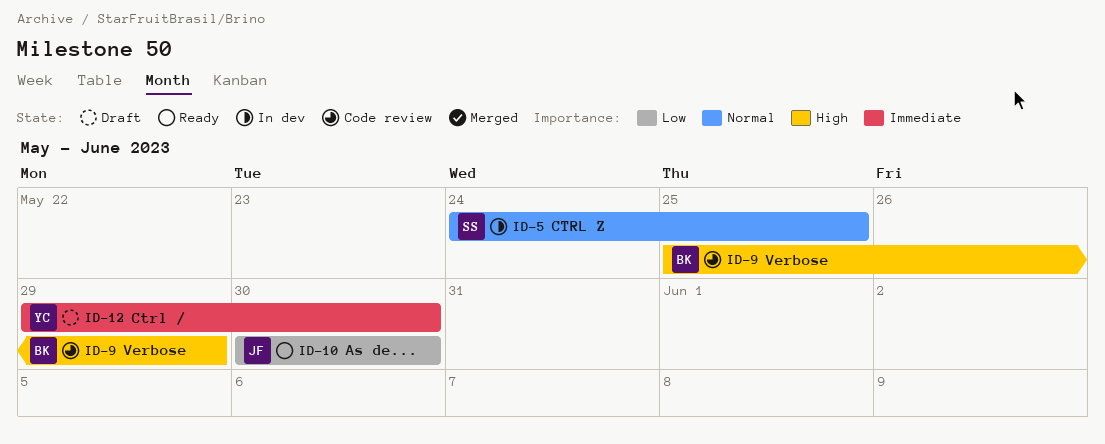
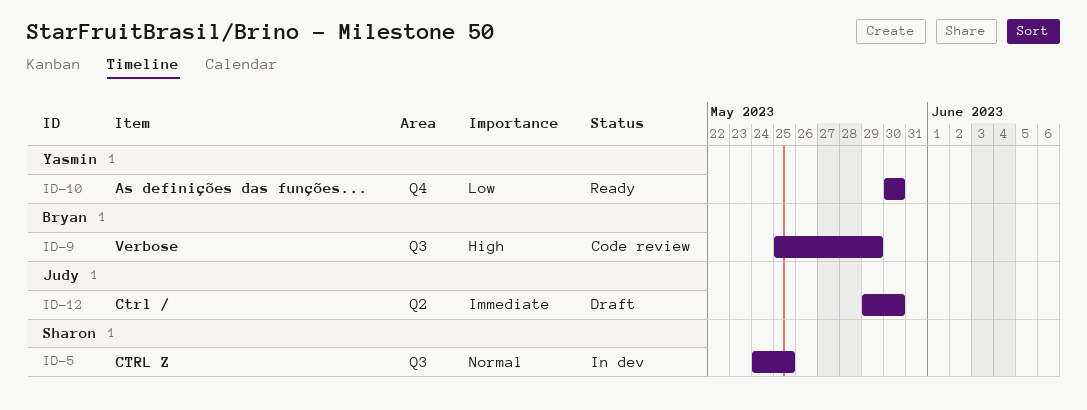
ID-10, owner: Judy -> Yasmin
ID-12, owner: Yasmin -> Judy

